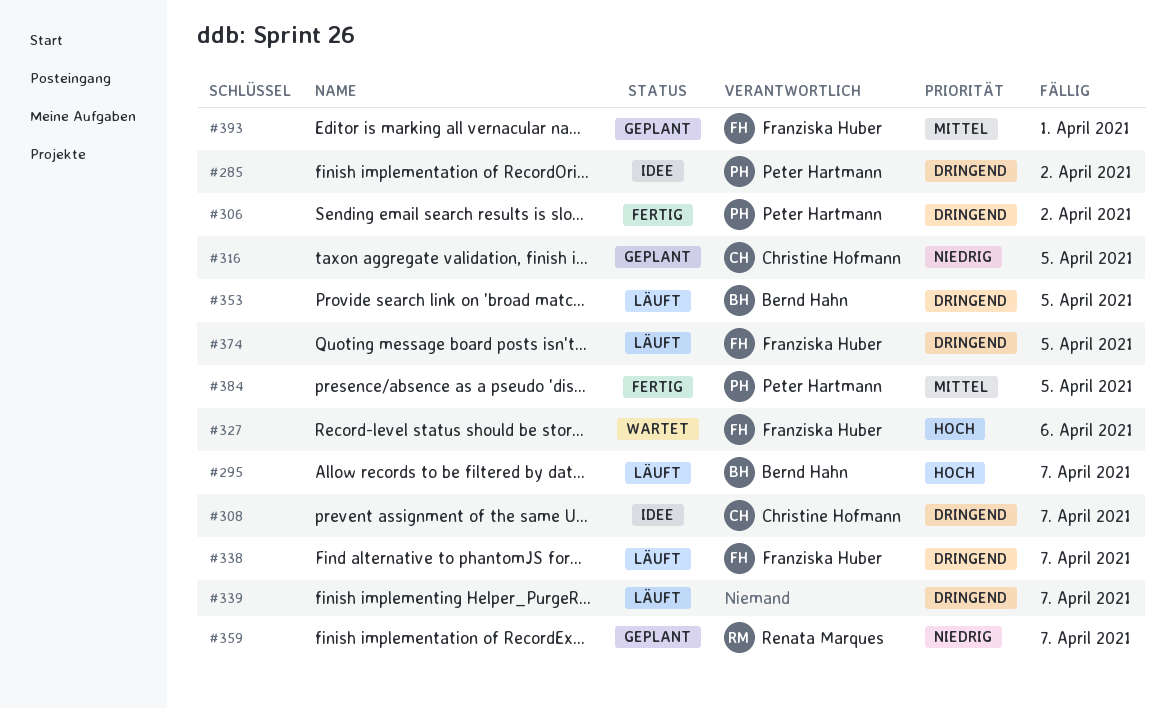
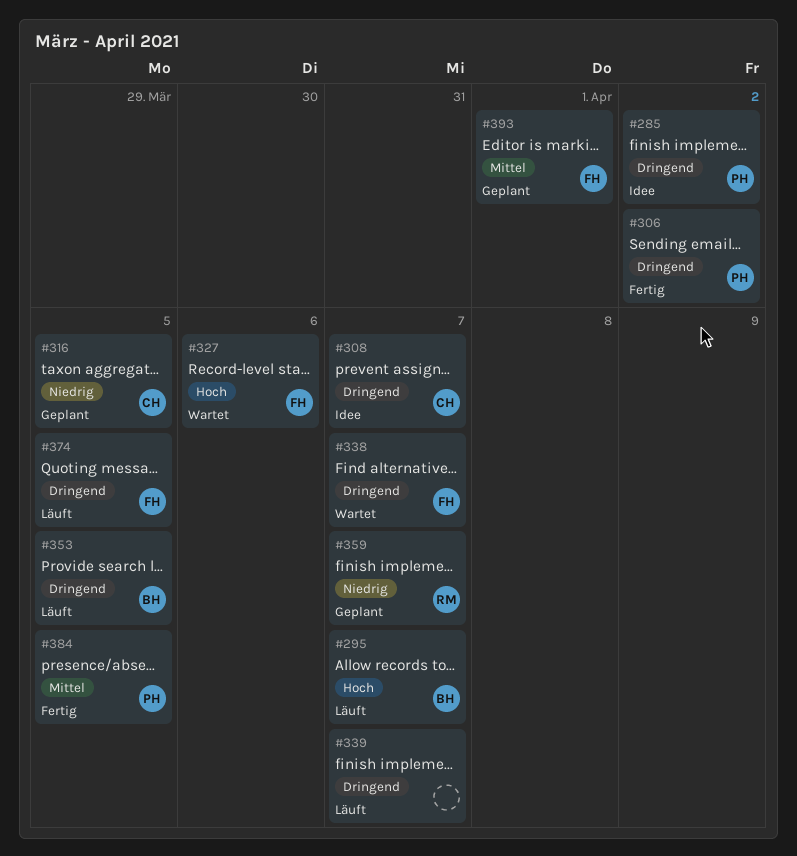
#338, status: Läuft -> Wartet

